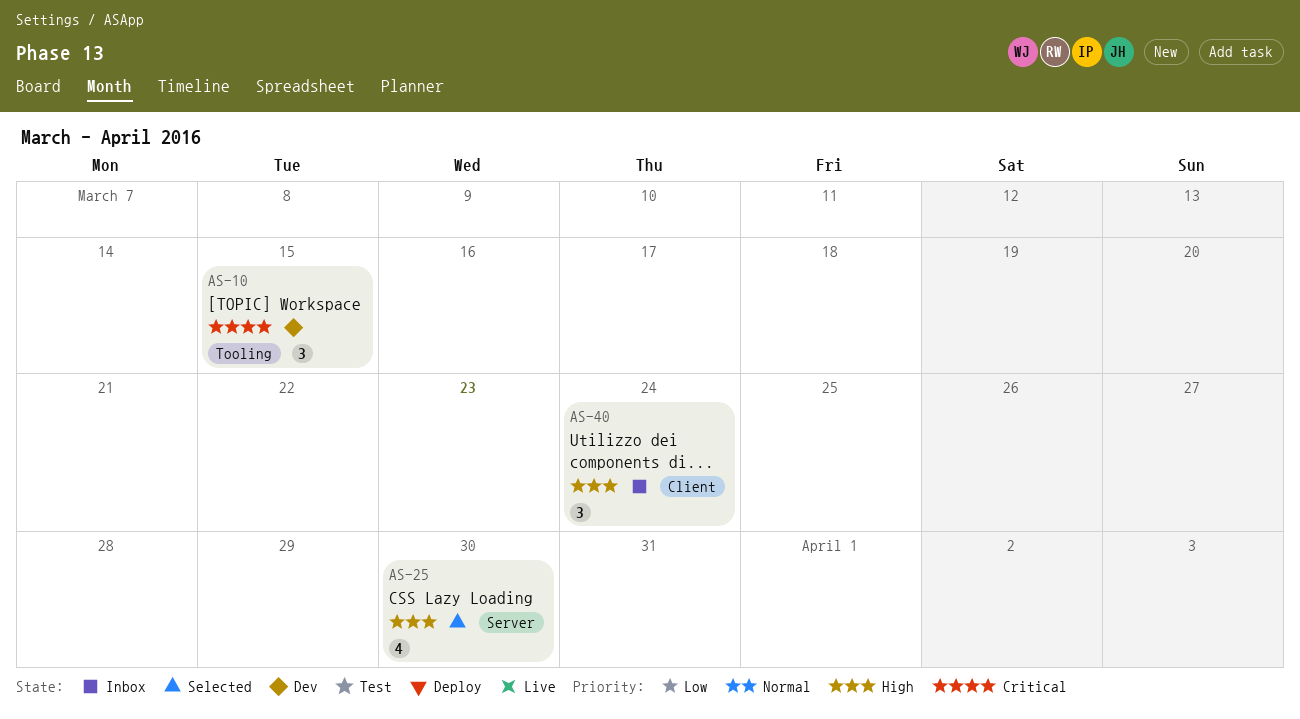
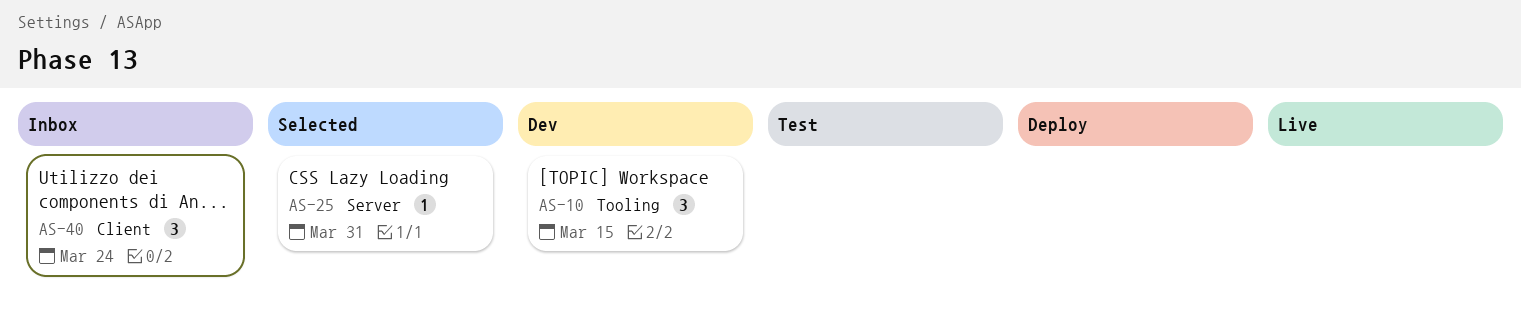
AS-25, estimate: 4 -> 1
AS-25, due: Mar 30 -> Mar 31

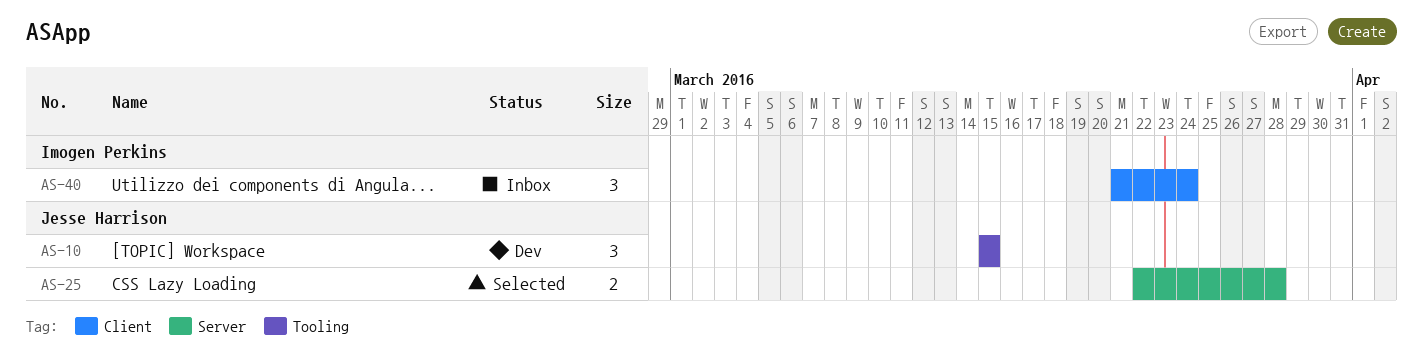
AS-25, estimate: 1 -> 2
AS-25, due: Mar 31 -> Mar 28

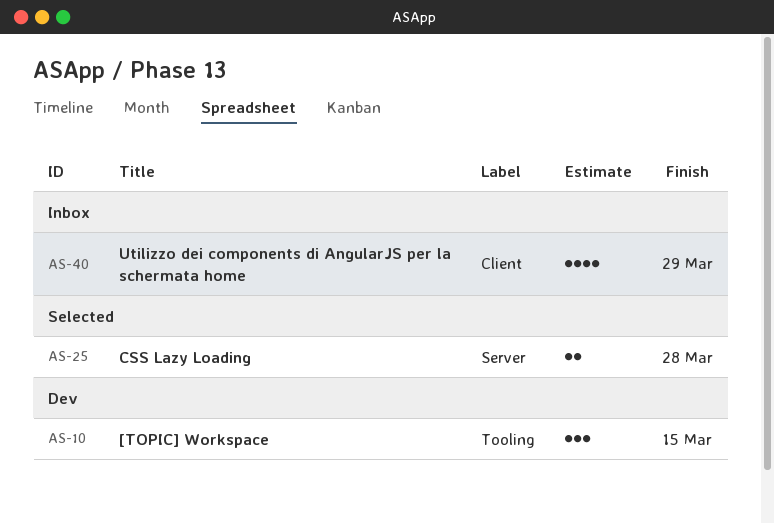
AS-40, estimate: 3 -> 4
AS-40, due: Mar 24 -> Mar 29

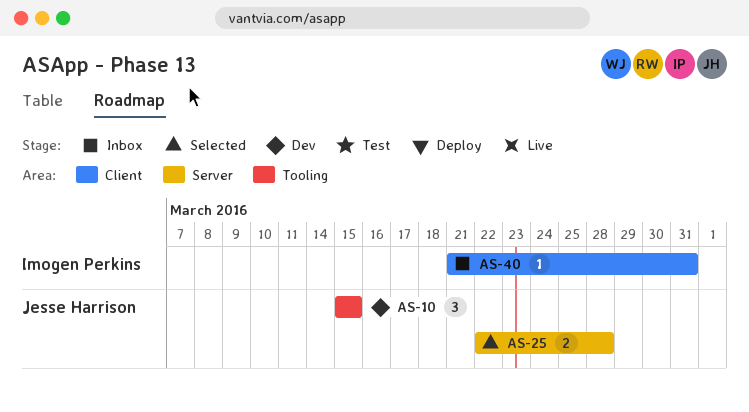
AS-40, estimate: 4 -> 1
AS-40, due: Mar 29 -> Mar 31

